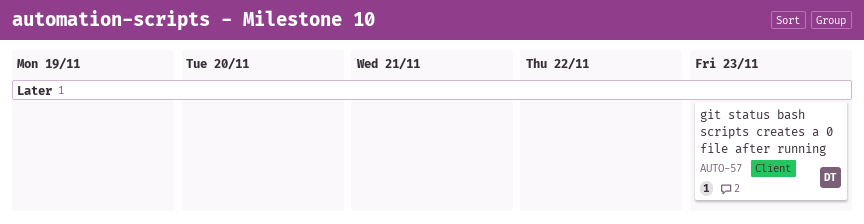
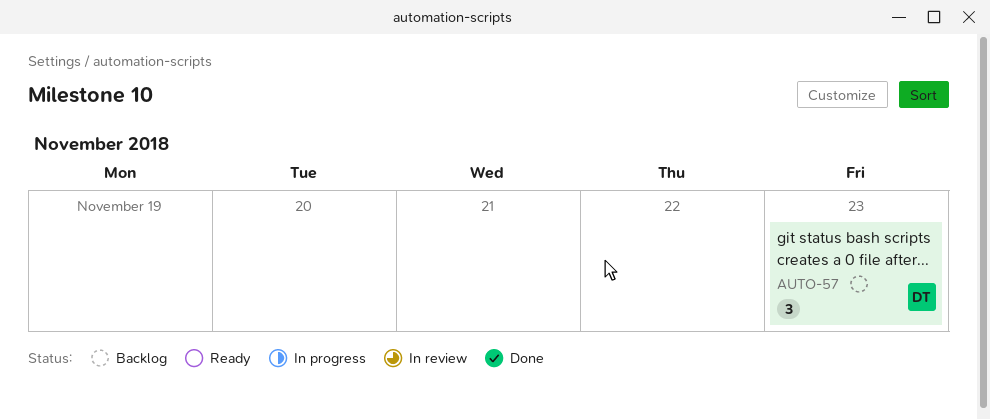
AUTO-57, estimate: 1 -> 3

